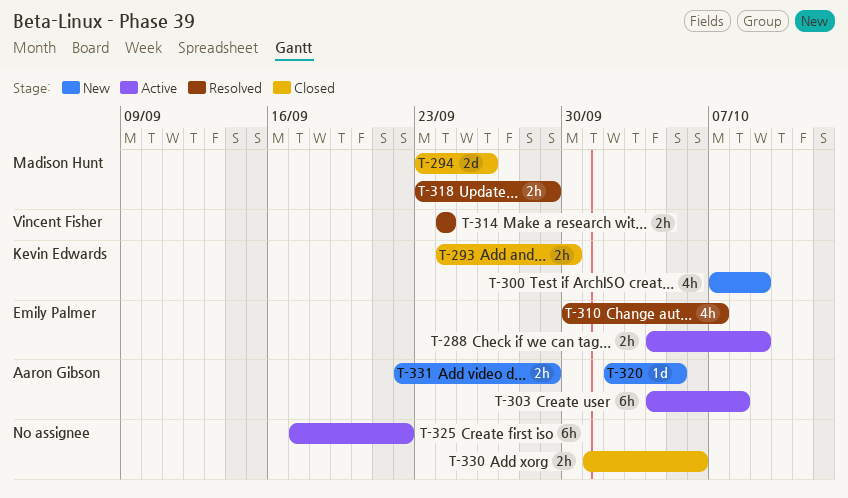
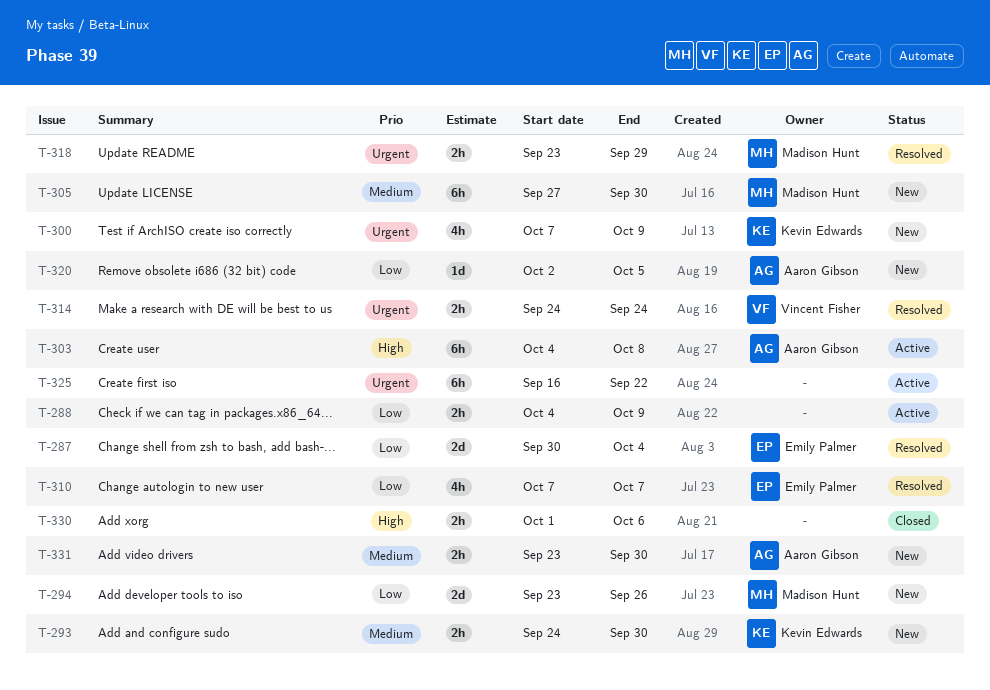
T-287: none -> present
T-288, owner: Emily Palmer -> none
T-293, status: Closed -> New
T-294, status: Closed -> New
T-305: none -> present
T-310, start: Sep 30 -> Oct 7
T-325, start: Sep 17 -> Sep 16
T-331, start: Sep 22 -> Sep 23
T-331, due: Sep 29 -> Sep 30

